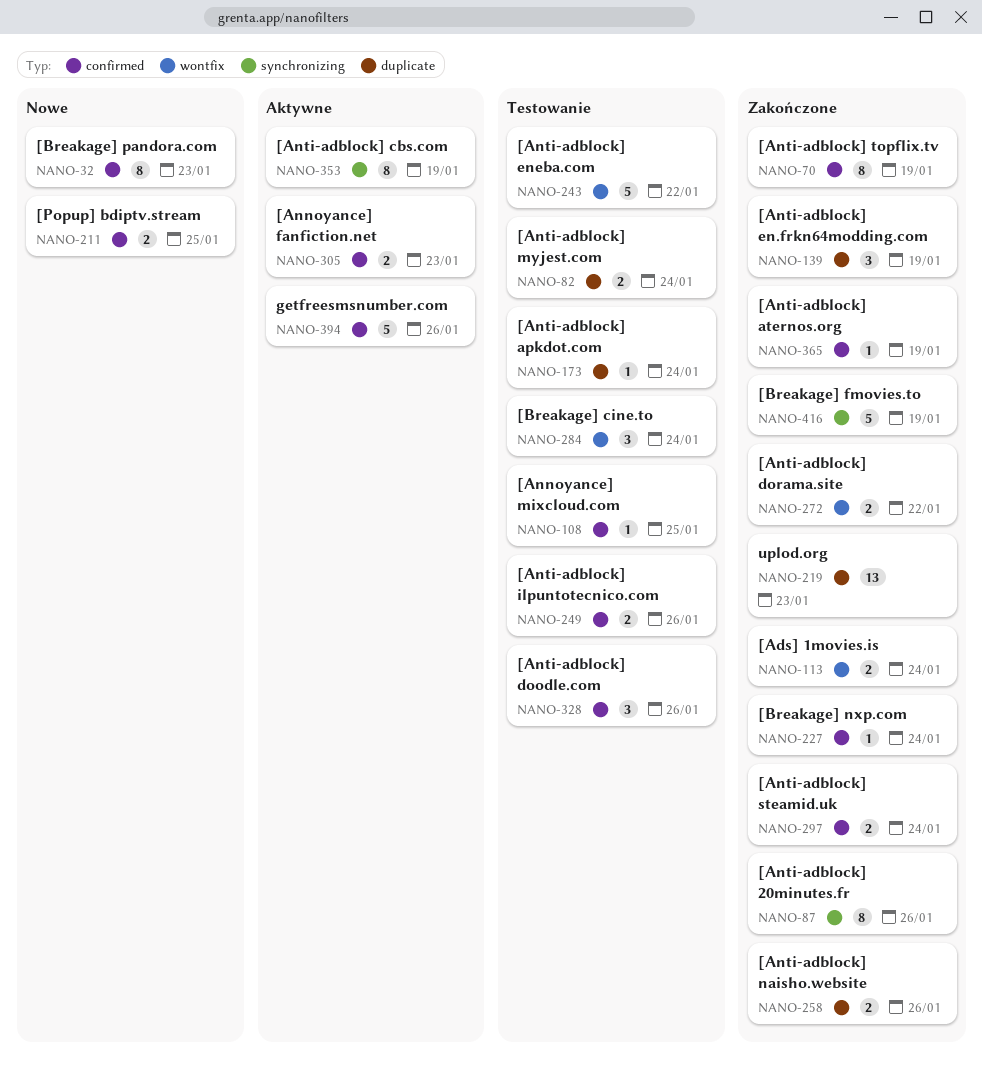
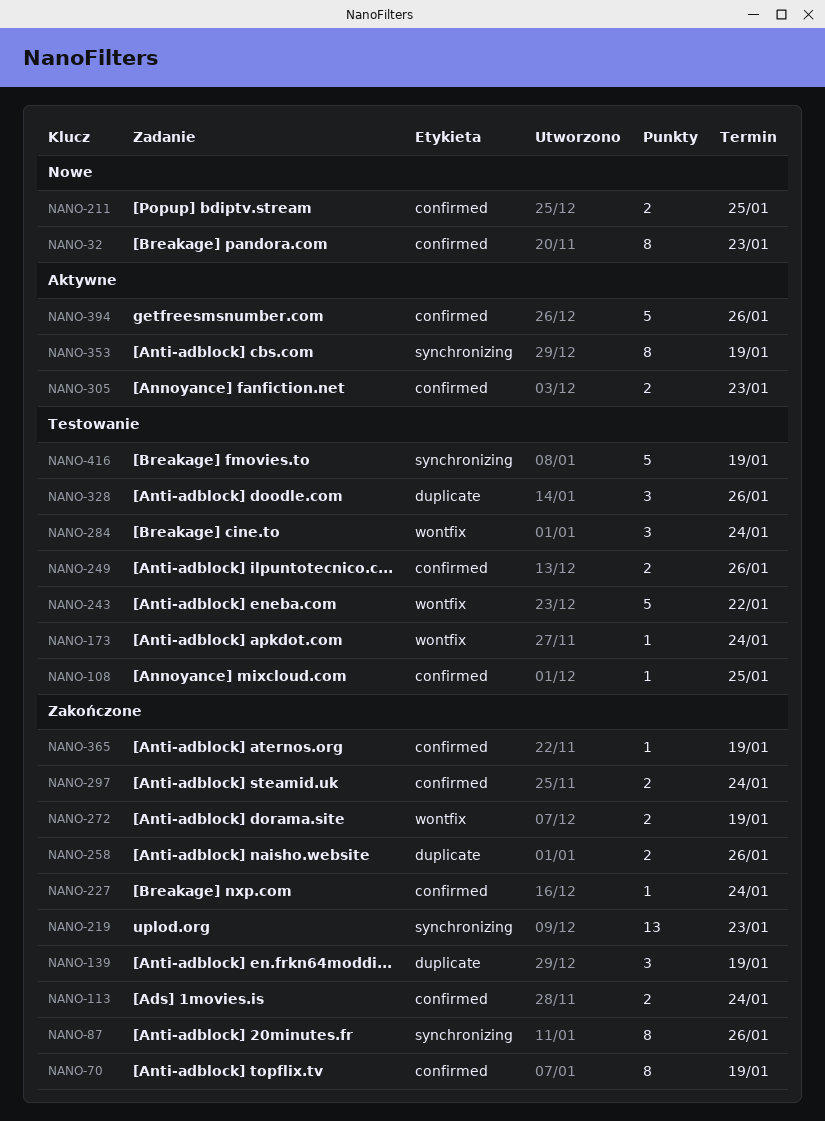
NANO-82: present -> none
NANO-113, label: wontfix -> confirmed
NANO-173, label: duplicate -> wontfix
NANO-219, label: duplicate -> synchronizing
NANO-272, due: Jan 22 -> Jan 19
NANO-328, label: confirmed -> duplicate
NANO-416, status: Zakończone -> Testowanie

